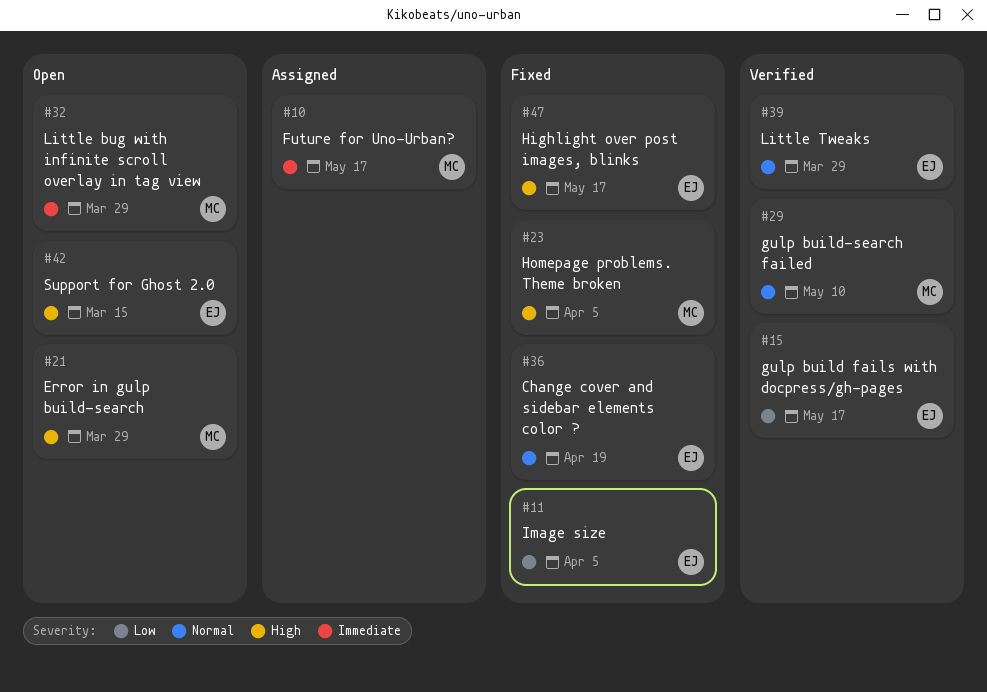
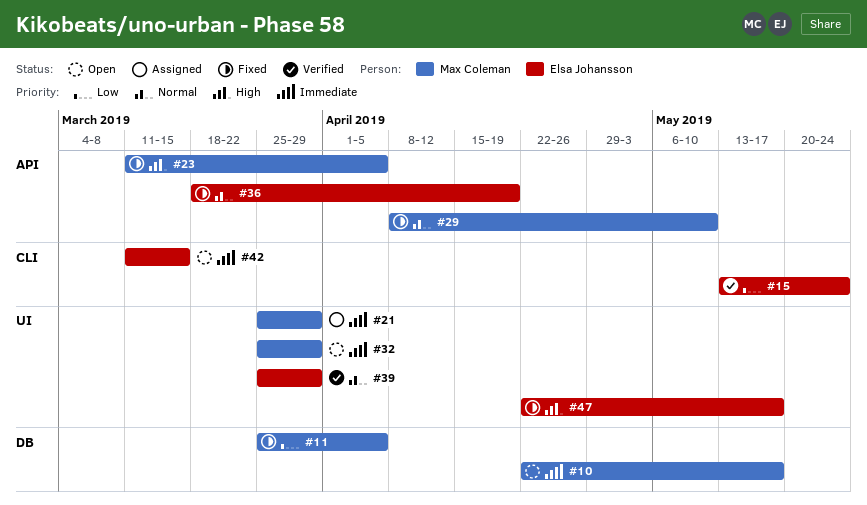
#10, status: Assigned -> Open
#11, owner: Elsa Johansson -> Max Coleman
#15, due: May 17 -> May 24
#21, status: Open -> Assigned
#21, priority: High -> Immediate
#29, status: Verified -> Fixed
#42, priority: High -> Immediate

